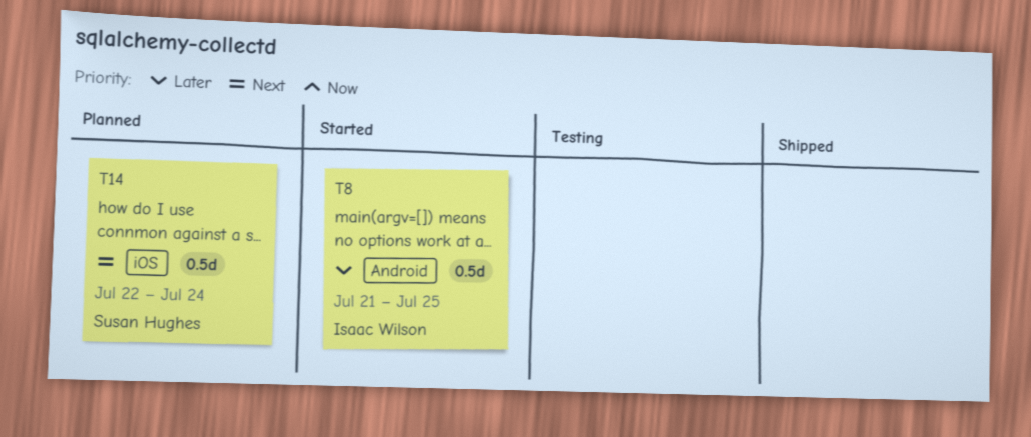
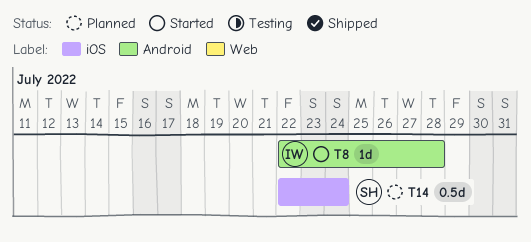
T8, estimate: 0.5d -> 1d
T8, start: Jul 21 -> Jul 22
T8, due: Jul 25 -> Jul 28

